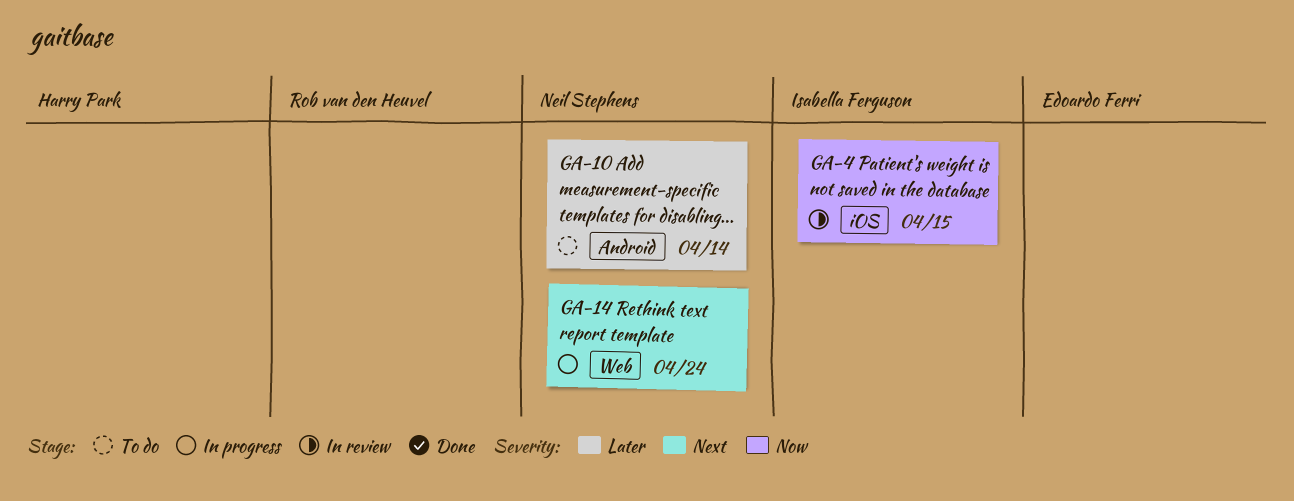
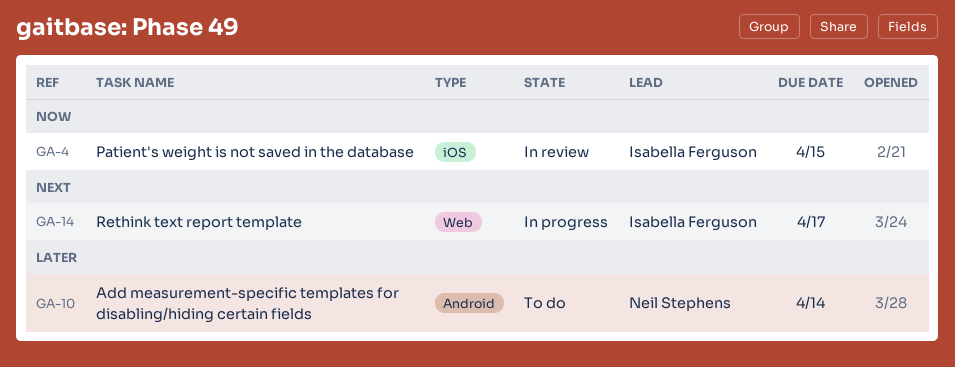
GA-14, owner: Neil Stephens -> Isabella Ferguson
GA-14, due: Apr 24 -> Apr 17

